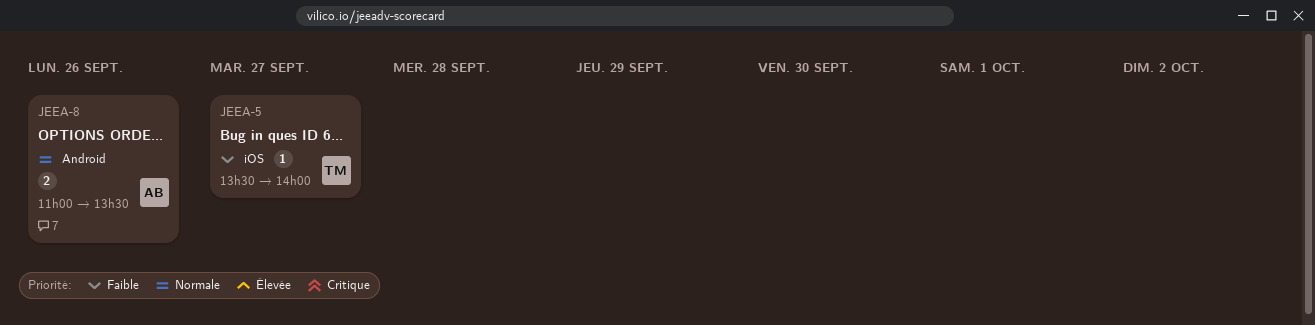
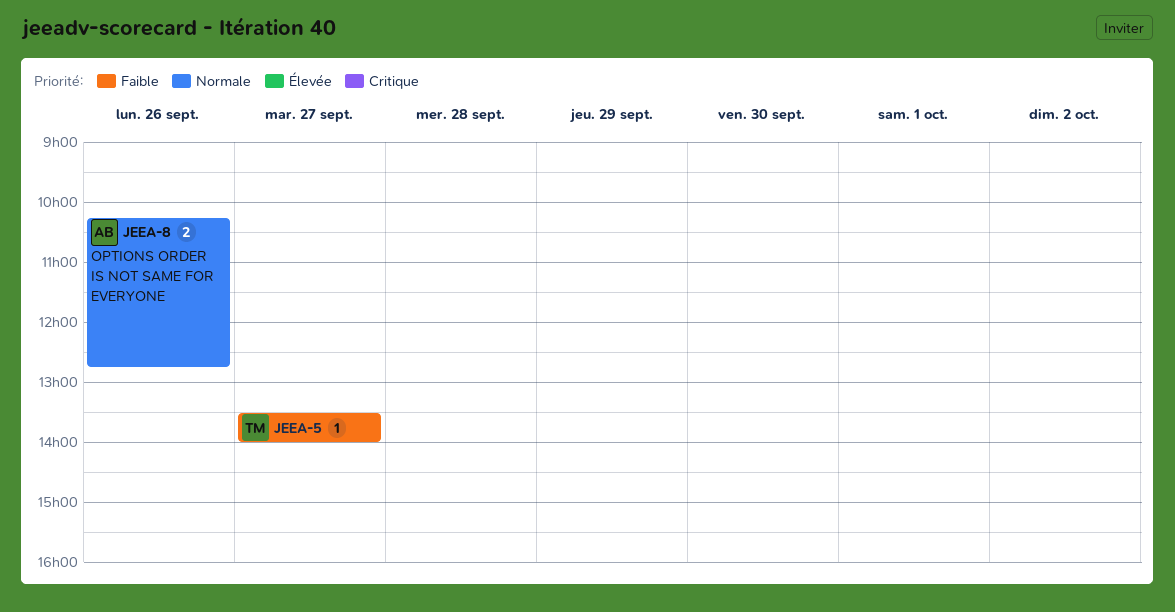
JEEA-8, begins: 11:00 -> 10:15
JEEA-8, ends: 13:30 -> 12:45

